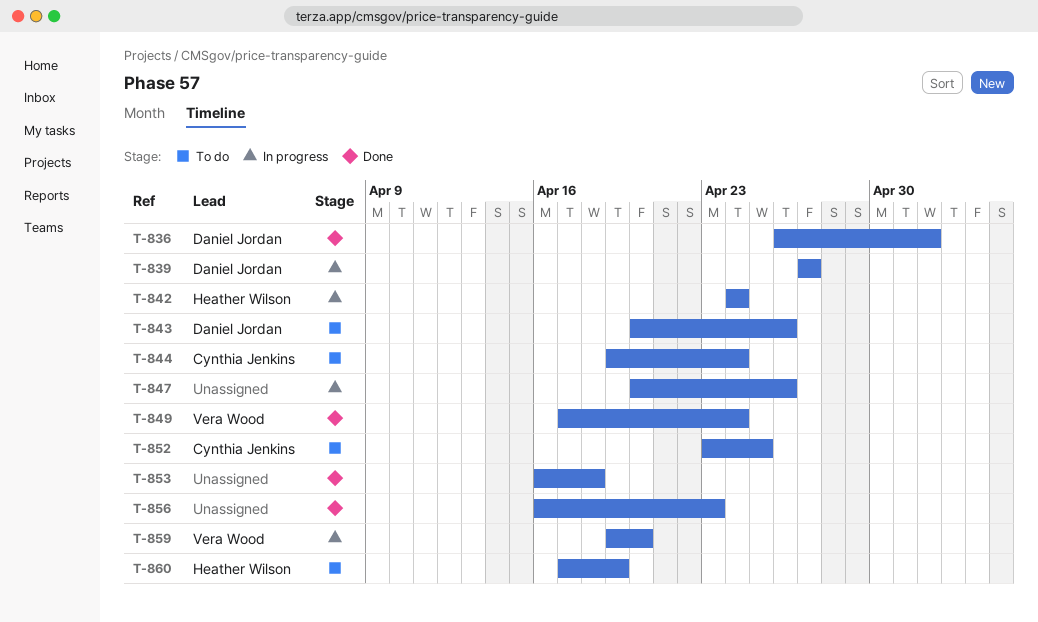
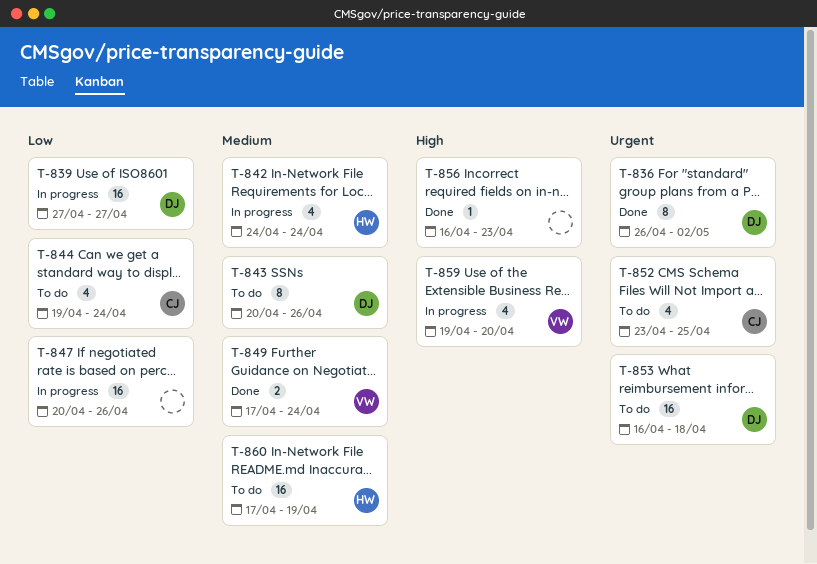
T-853, status: Done -> To do
T-853, owner: none -> Daniel Jordan

